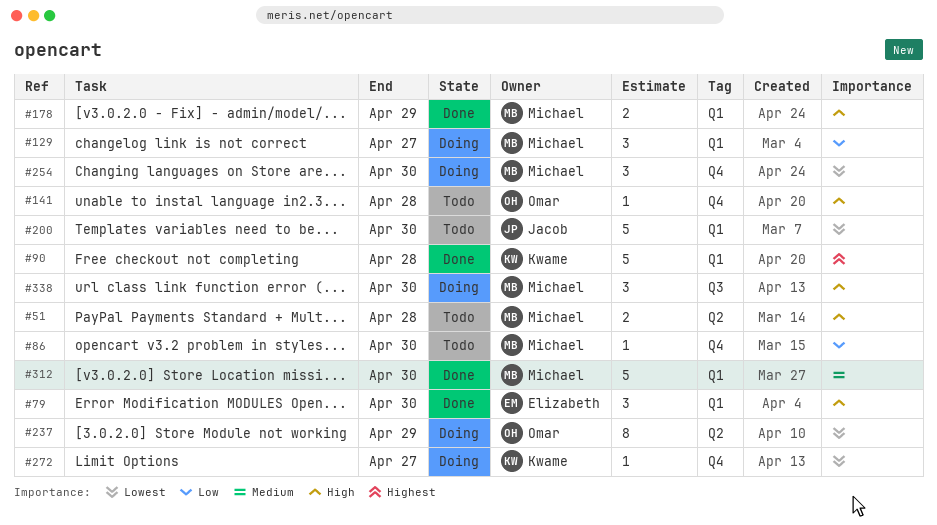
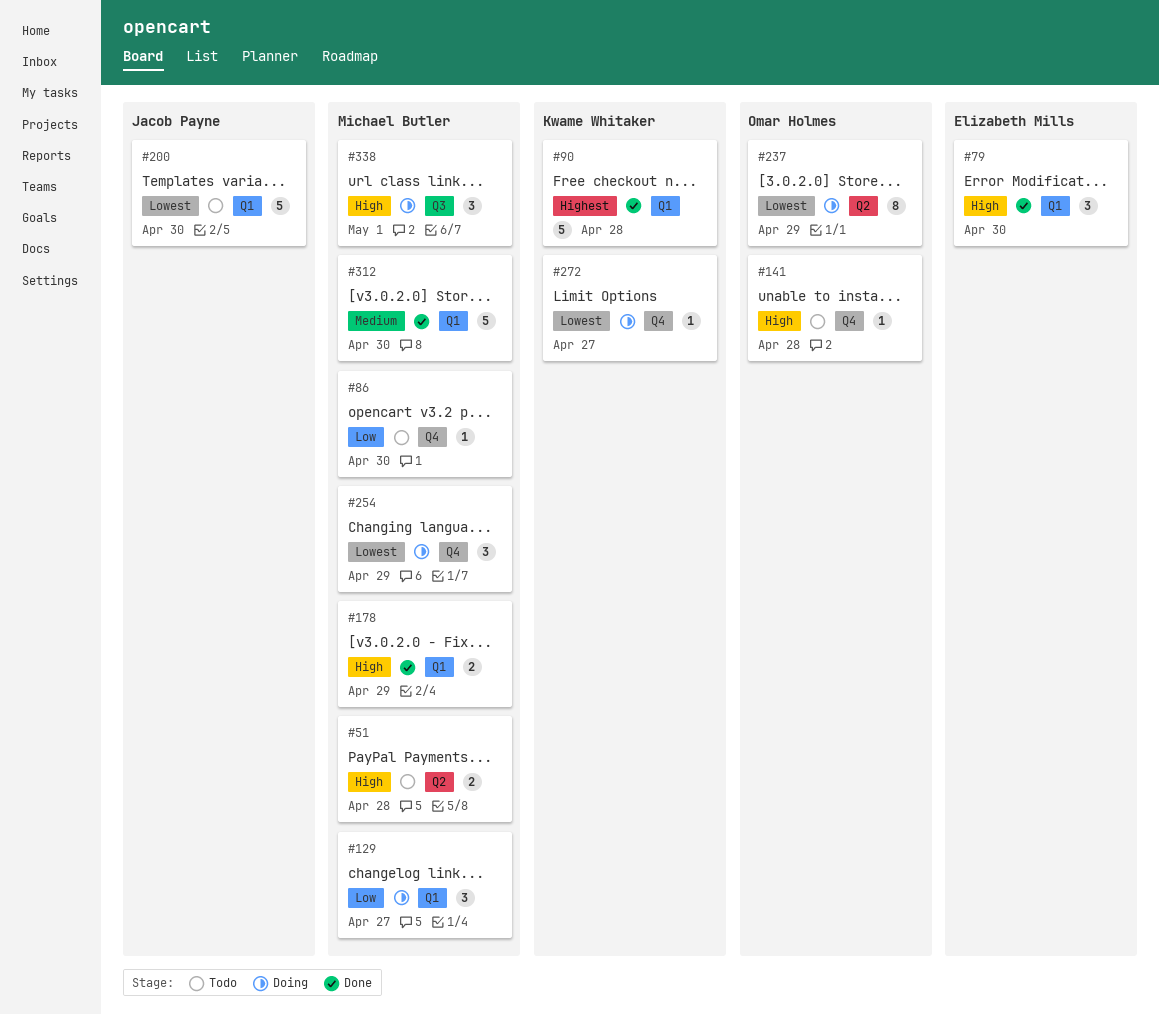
#254, due: Apr 30 -> Apr 29
#338, due: Apr 30 -> May 1

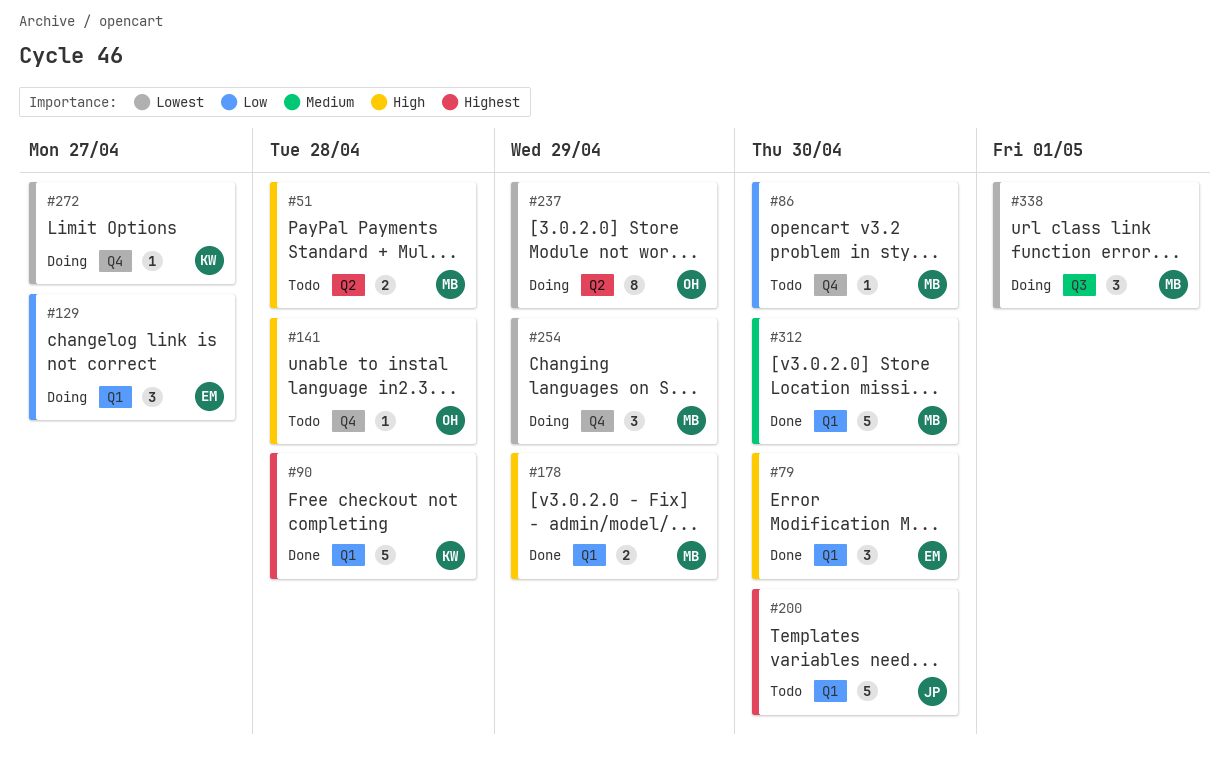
#129, owner: Michael Butler -> Elizabeth Mills
#200, priority: Lowest -> Highest
#338, priority: High -> Lowest

